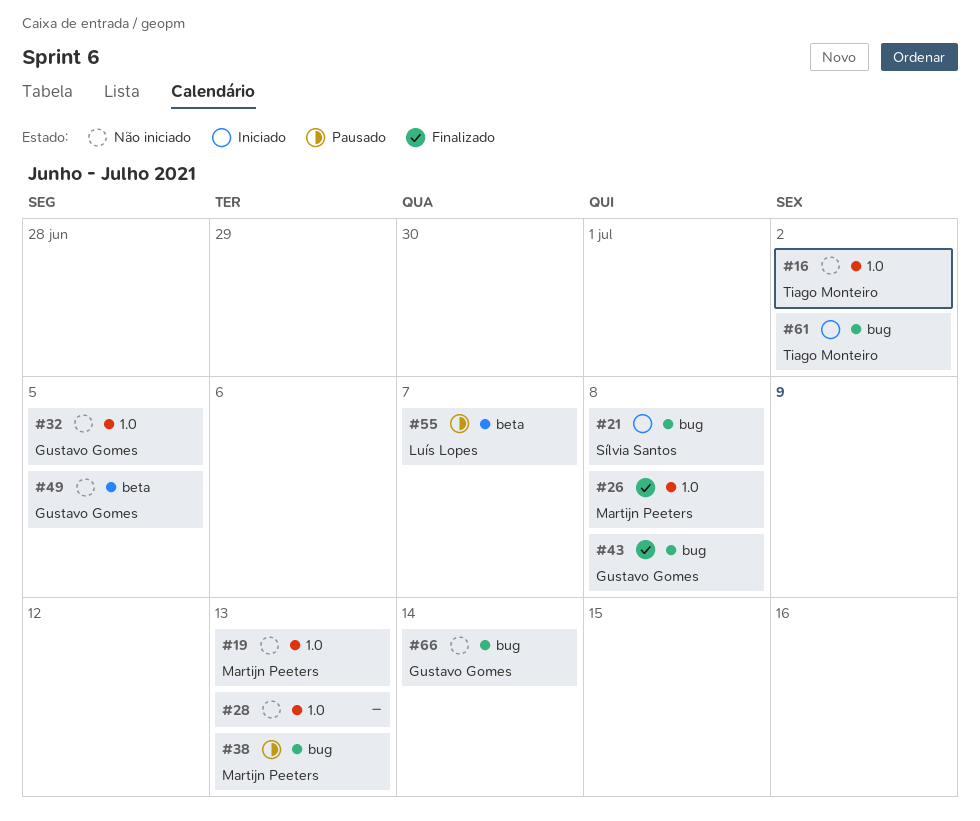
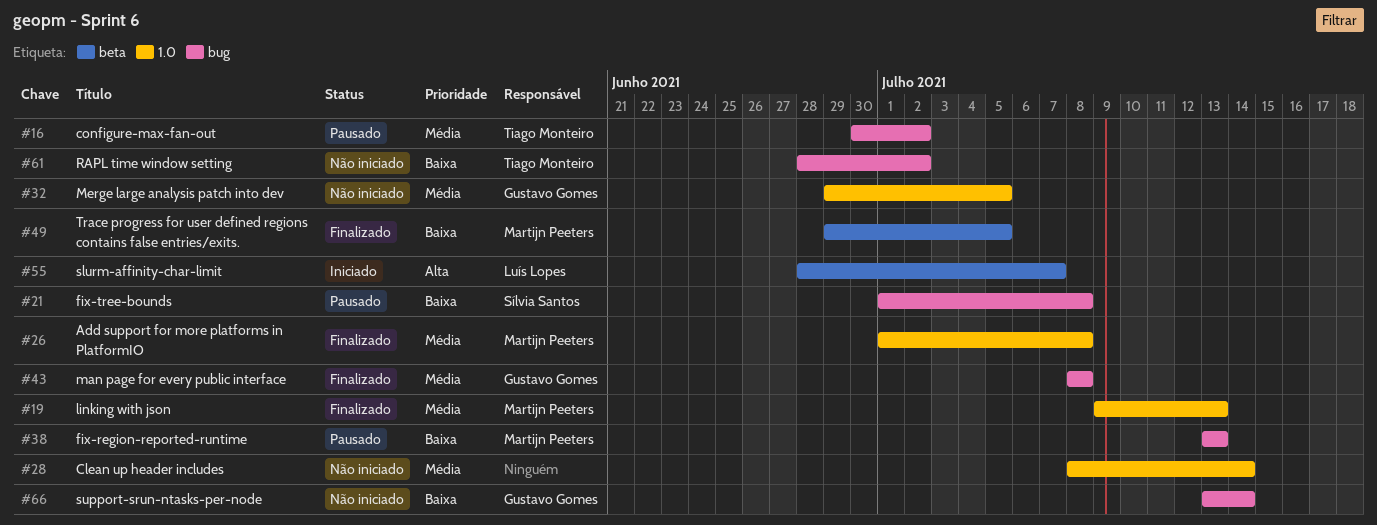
#16, status: Não iniciado -> Pausado
#16, label: 1.0 -> bug
#19, status: Não iniciado -> Finalizado
#21, status: Iniciado -> Pausado
#28, due: Jul 13 -> Jul 14
#49, status: Não iniciado -> Finalizado
#49, owner: Gustavo Gomes -> Martijn Peeters
#55, status: Pausado -> Iniciado
#61, status: Iniciado -> Não iniciado

